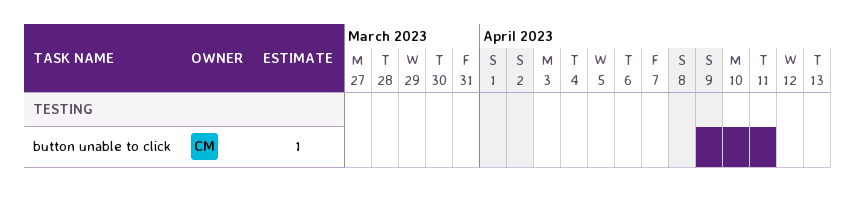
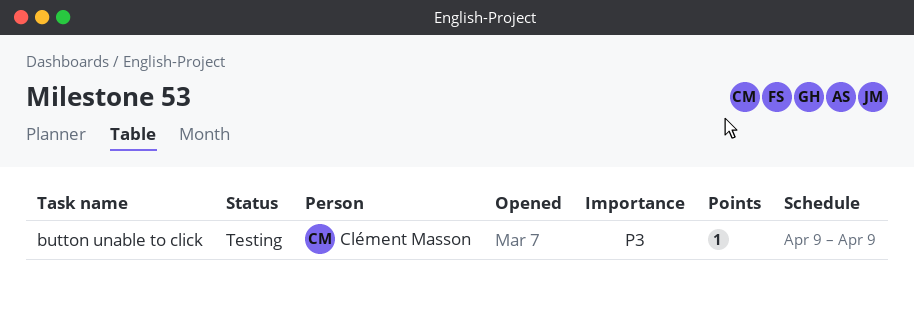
button unable to click, due: Apr 11 -> Apr 9

